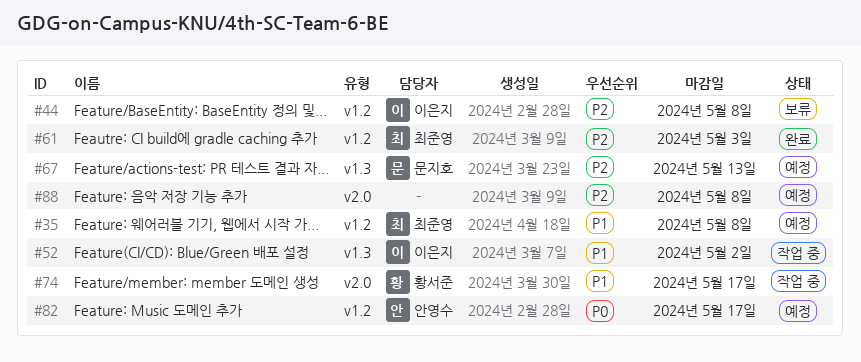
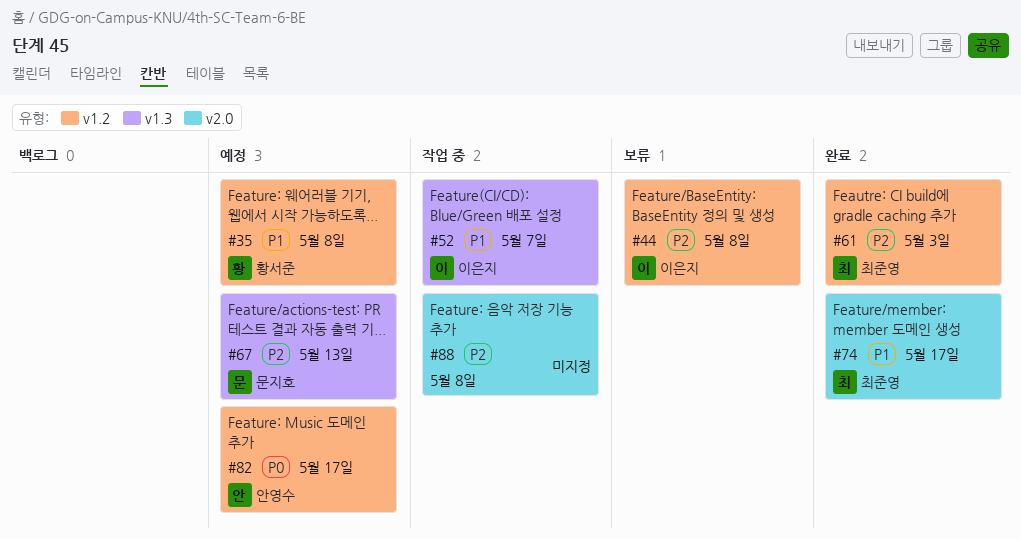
#35, owner: 최준영 -> 황서준
#52, due: May 2 -> May 7
#74, status: 작업 중 -> 완료
#74, owner: 황서준 -> 최준영
#88, status: 예정 -> 작업 중

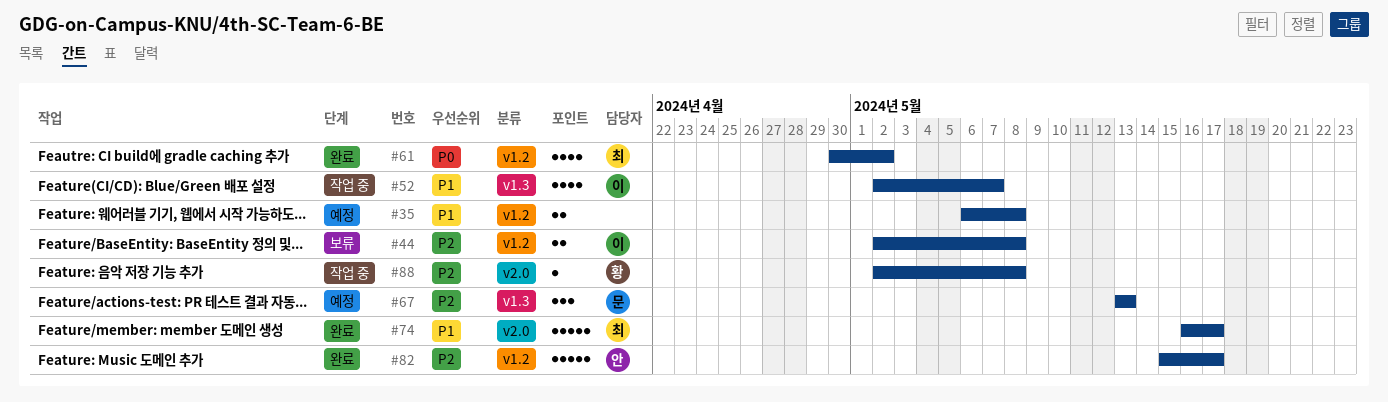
#35, owner: 황서준 -> none
#61, priority: P2 -> P0
#61, due: May 3 -> May 2
#82, status: 예정 -> 완료
#82, priority: P0 -> P2
#88, owner: none -> 황서준

